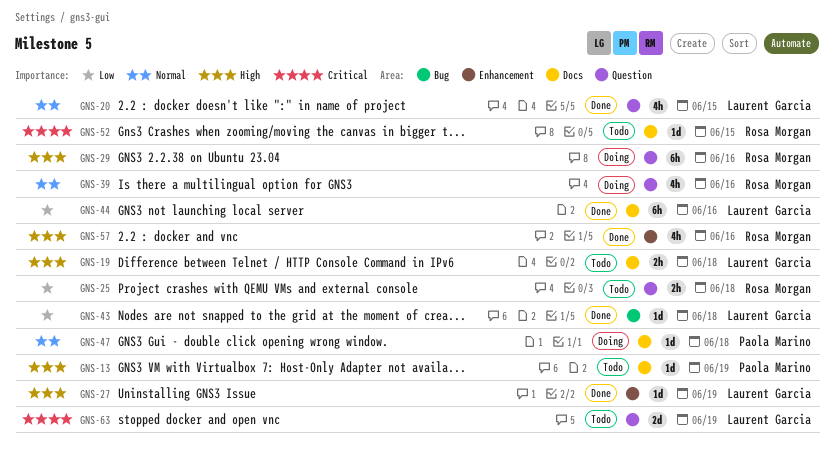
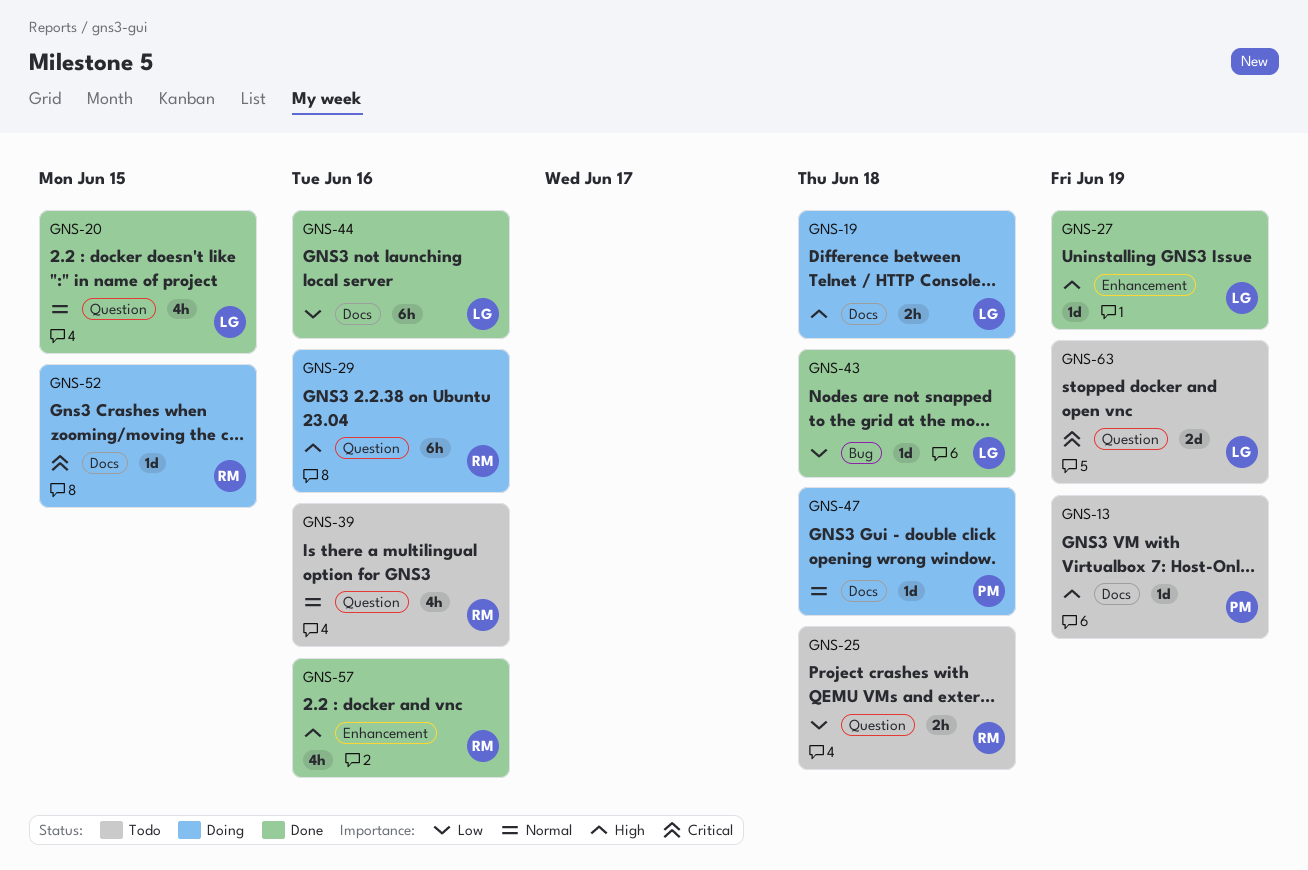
GNS-19, status: Todo -> Doing
GNS-39, status: Doing -> Todo
GNS-52, status: Todo -> Doing

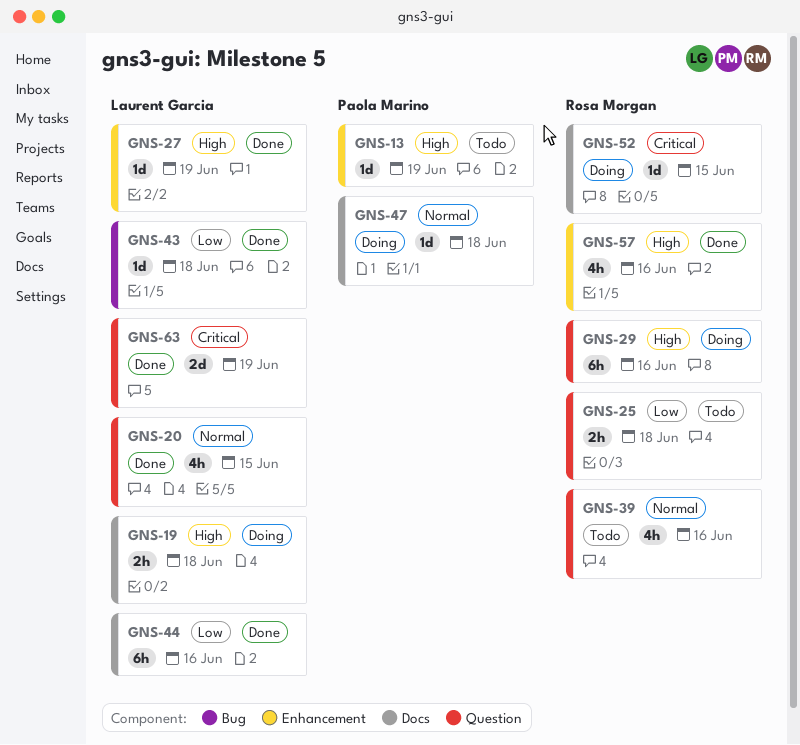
GNS-13, label: Docs -> Enhancement
GNS-63, status: Todo -> Done

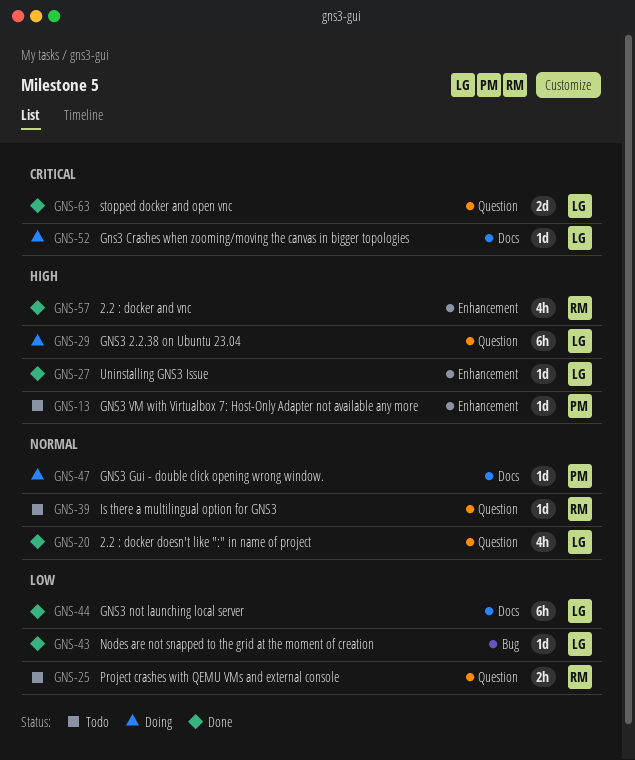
GNS-19: present -> none
GNS-29, owner: Rosa Morgan -> Laurent Garcia
GNS-39, estimate: 4h -> 1d
GNS-52, owner: Rosa Morgan -> Laurent Garcia

